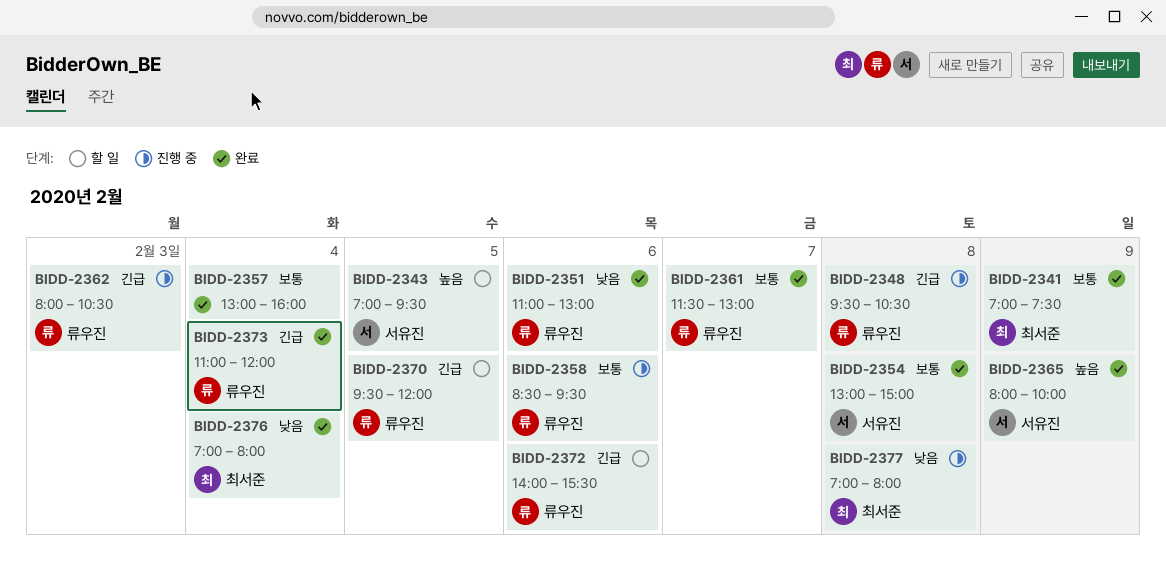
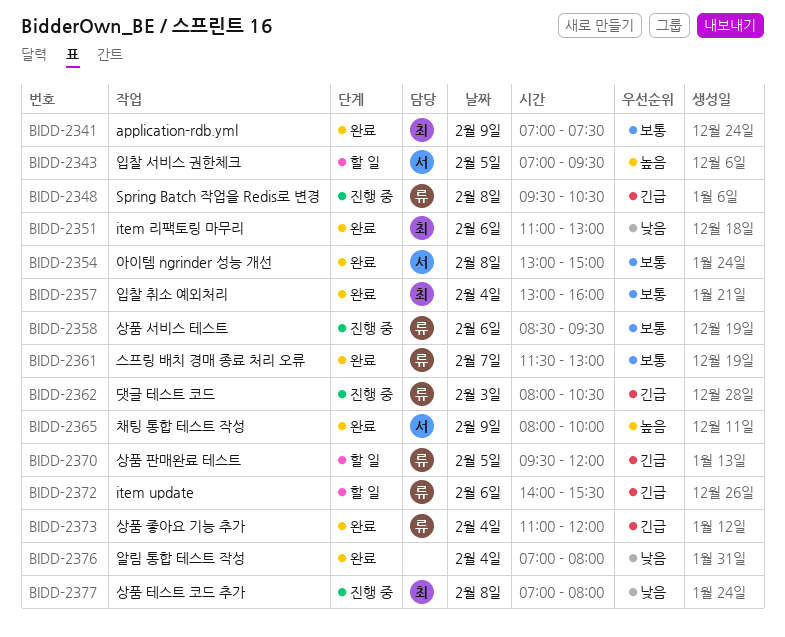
BIDD-2351, owner: 류우진 -> 최서준
BIDD-2357, owner: none -> 최서준
BIDD-2376, owner: 최서준 -> none

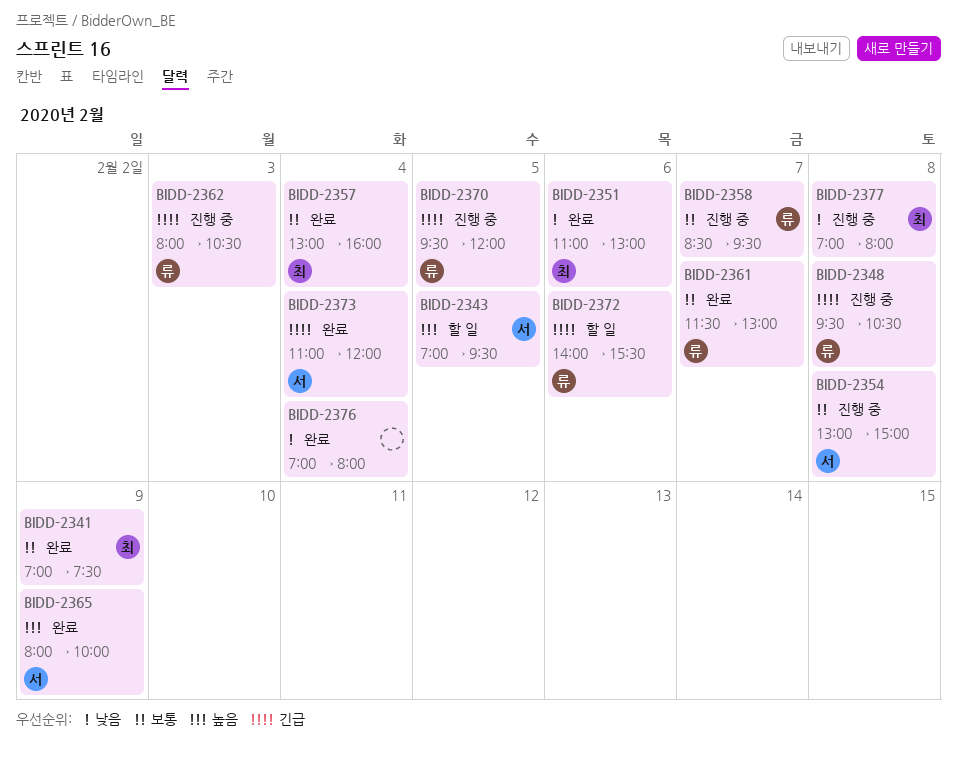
BIDD-2354, status: 완료 -> 진행 중
BIDD-2358, day: Feb 6 -> Feb 7
BIDD-2370, status: 할 일 -> 진행 중
BIDD-2373, owner: 류 -> 서

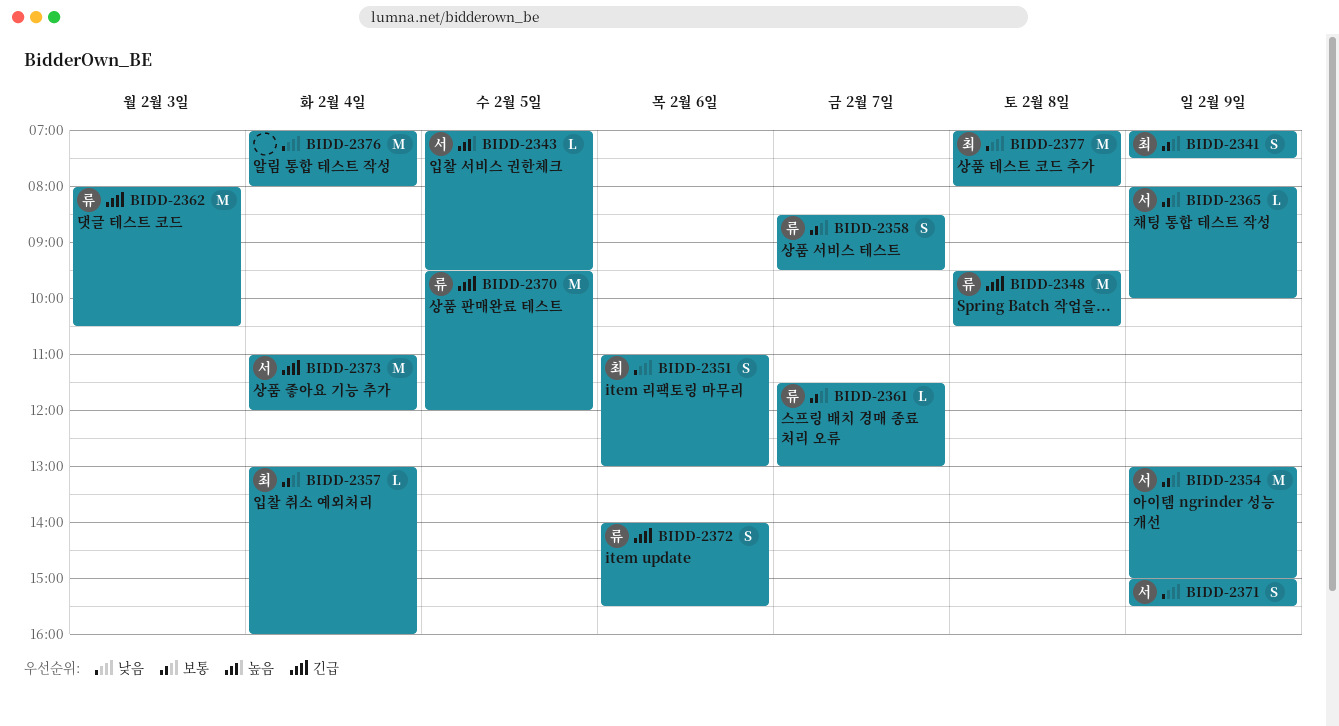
BIDD-2354, day: Feb 8 -> Feb 9
BIDD-2365, priority: 높음 -> 보통
BIDD-2371: none -> present

